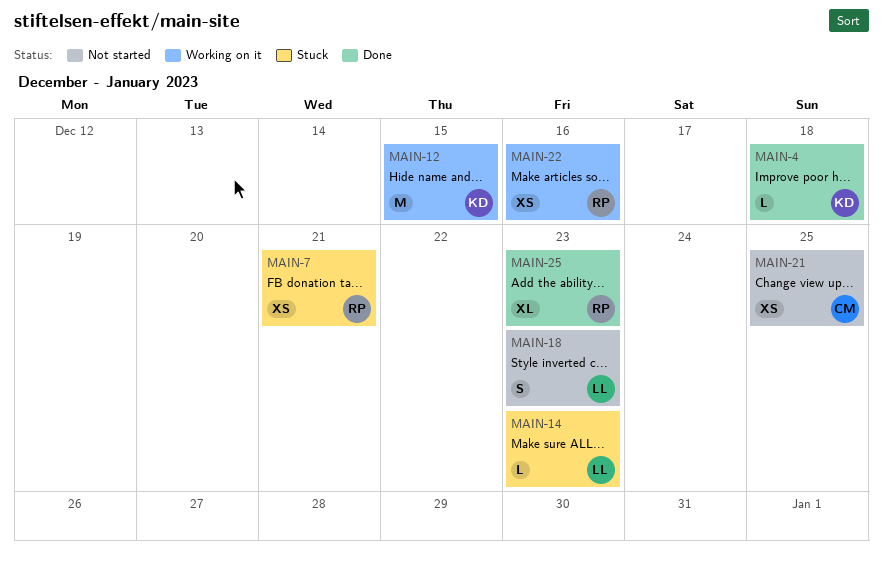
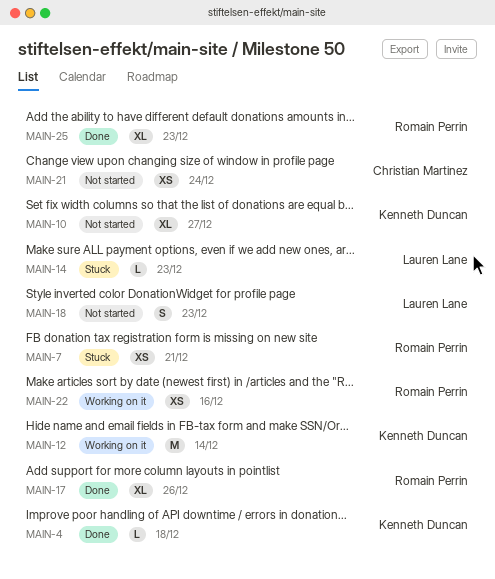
MAIN-10: none -> present
MAIN-12, due: Dec 15 -> Dec 14
MAIN-17: none -> present
MAIN-21, due: Dec 25 -> Dec 24

